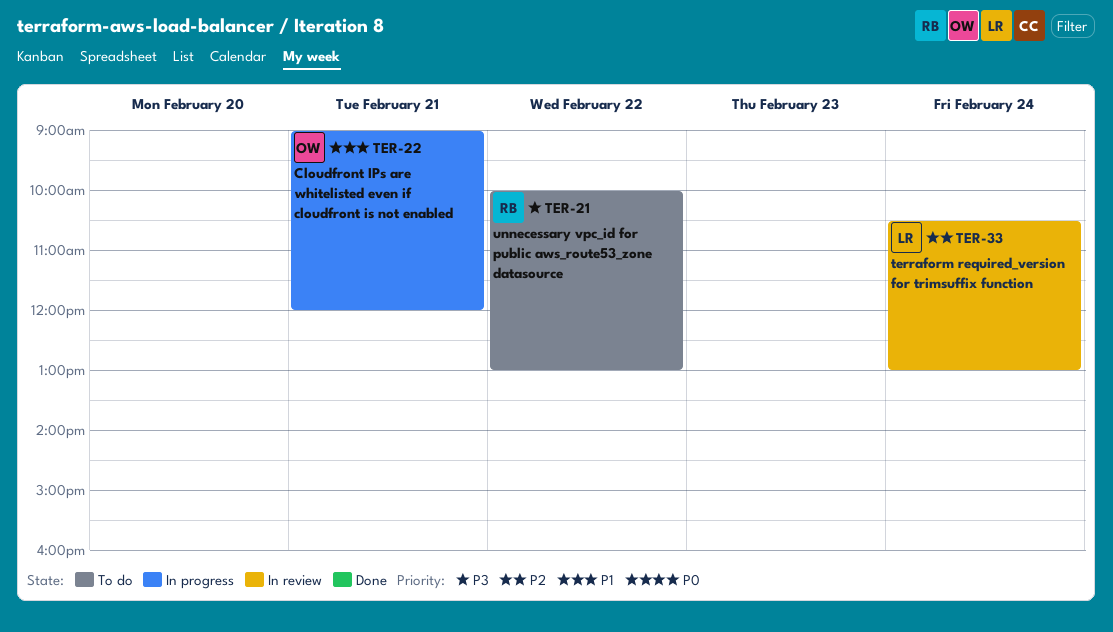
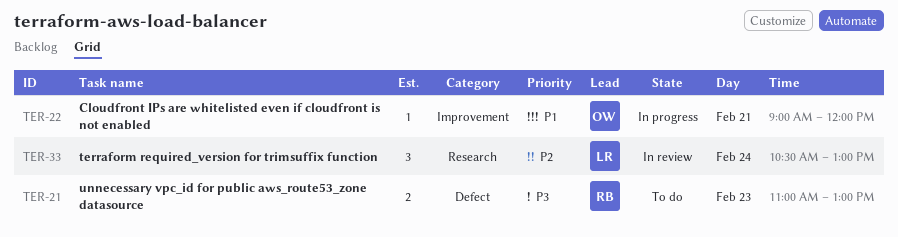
TER-21, day: Feb 22 -> Feb 23
TER-21, begins: 10:00 -> 11:00

